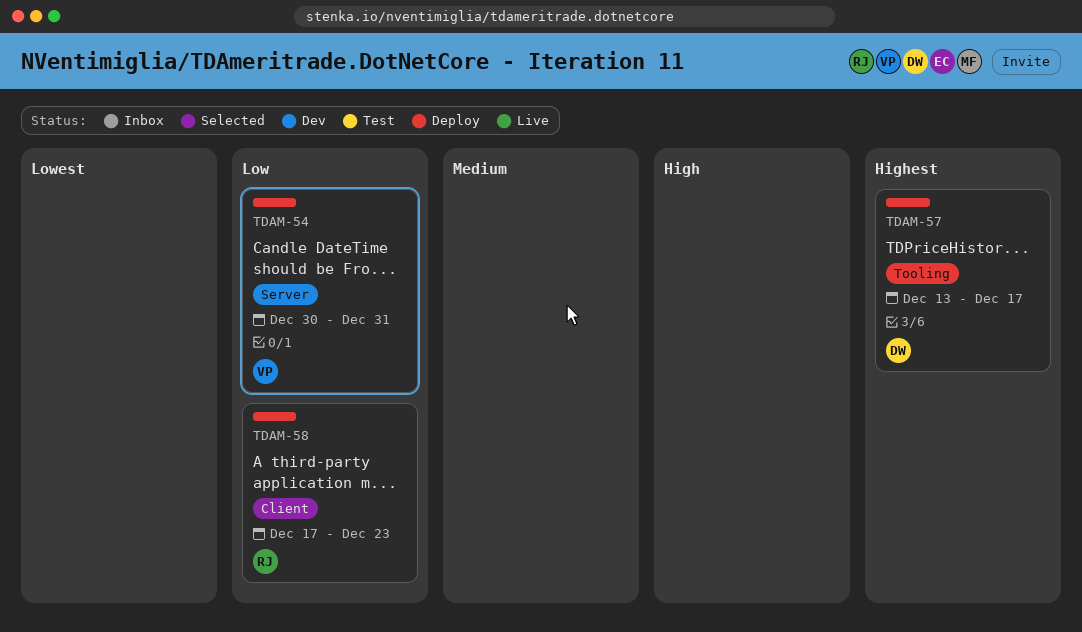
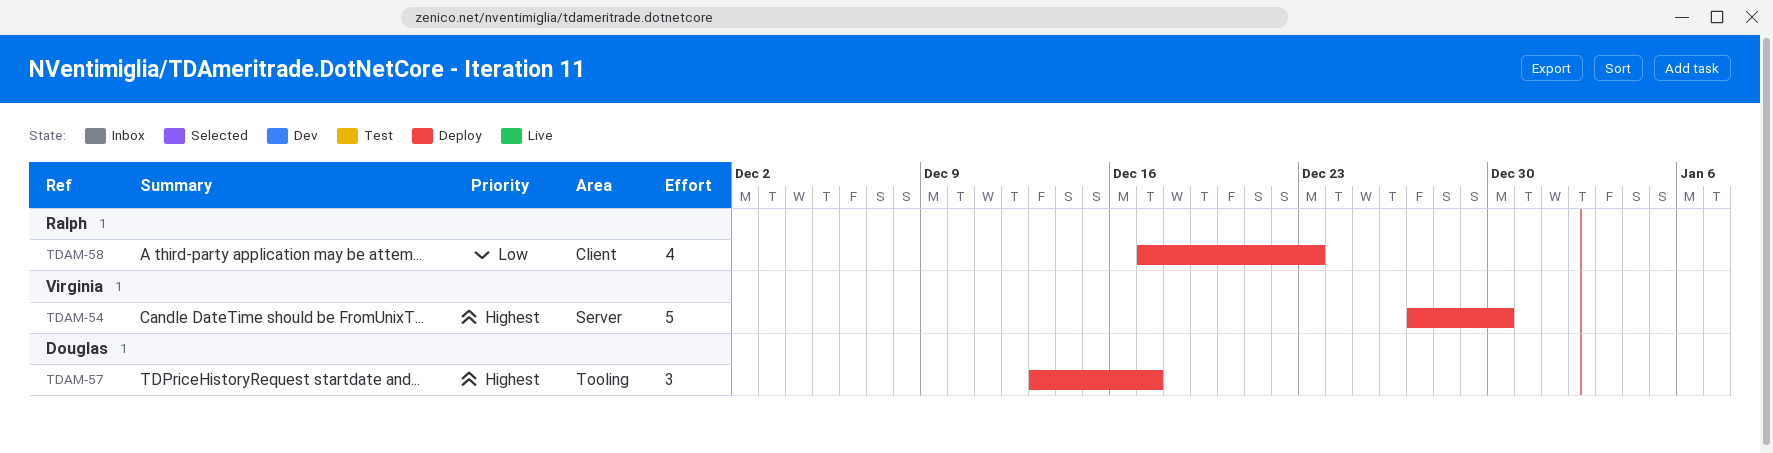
TDAM-54, priority: Low -> Highest
TDAM-54, start: Dec 30 -> Dec 27
TDAM-54, due: Dec 31 -> Dec 30

